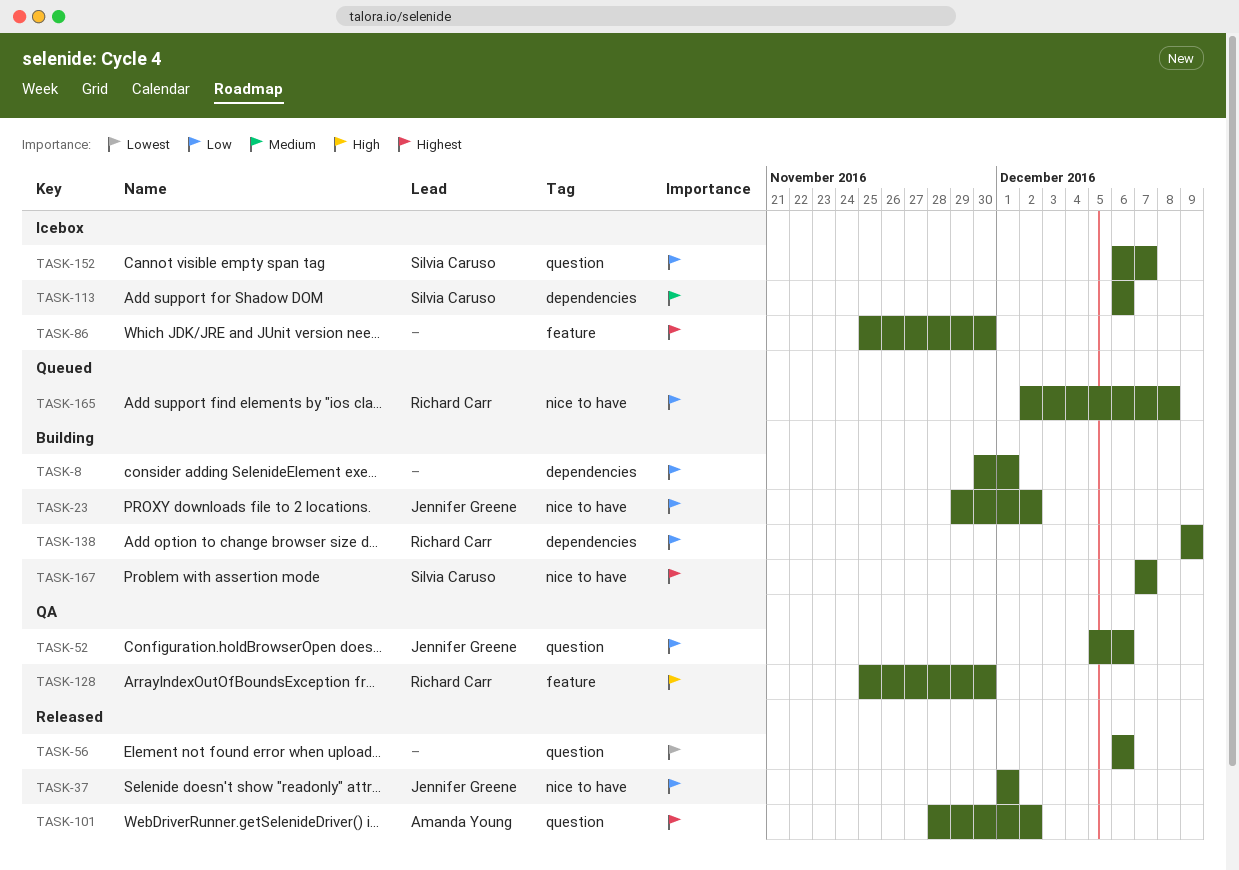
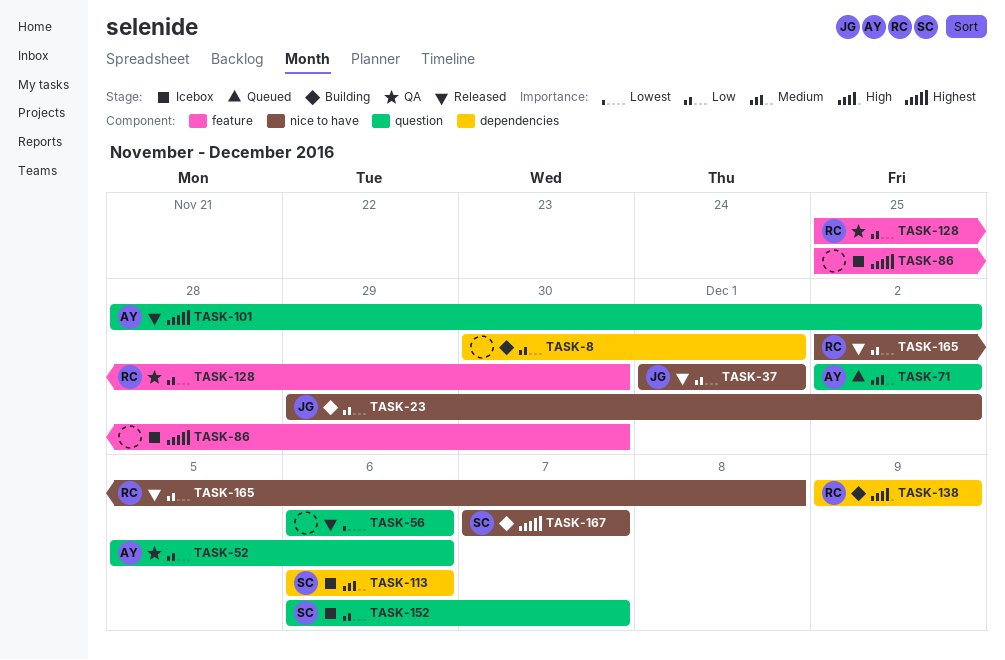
TASK-52, owner: Jennifer Greene -> Amanda Young
TASK-71: none -> present
TASK-128, priority: High -> Low
TASK-138, priority: Low -> High
TASK-165, status: Queued -> Released

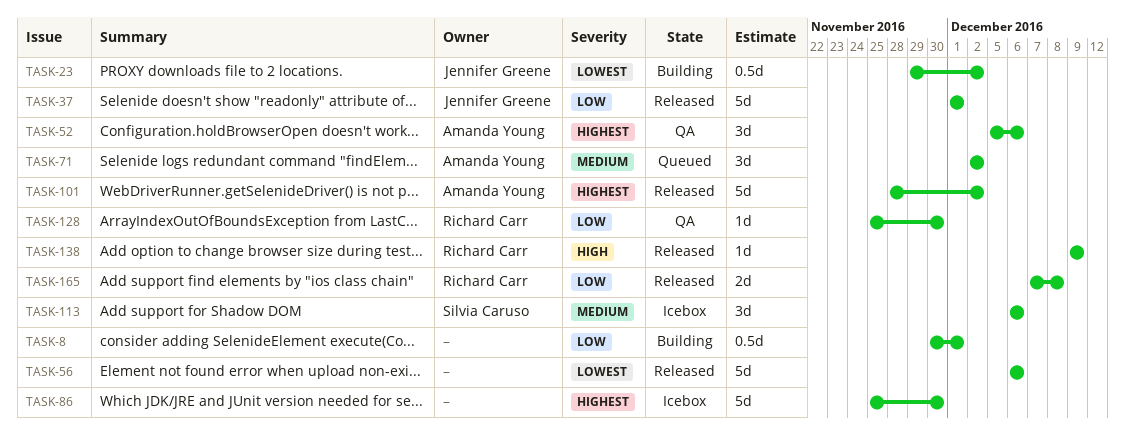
TASK-23, priority: Low -> Lowest
TASK-52, priority: Low -> Highest
TASK-138, status: Building -> Released
TASK-152: present -> none
TASK-165, start: Dec 2 -> Dec 7
TASK-167: present -> none

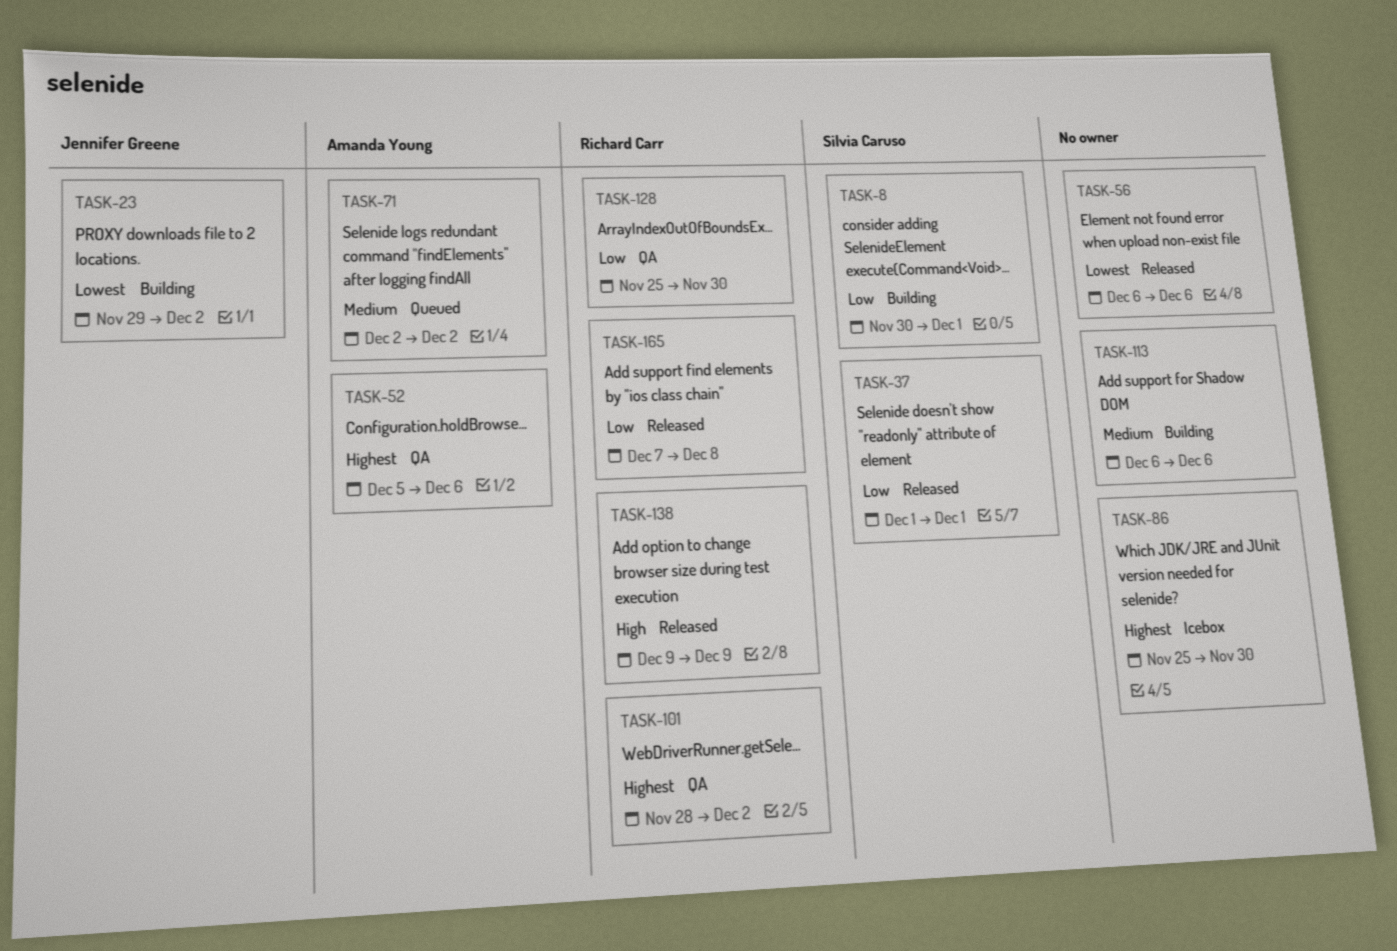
TASK-8, owner: none -> Silvia Caruso
TASK-37, owner: Jennifer Greene -> Silvia Caruso
TASK-101, status: Released -> QA
TASK-101, owner: Amanda Young -> Richard Carr
TASK-113, status: Icebox -> Building
TASK-113, owner: Silvia Caruso -> none

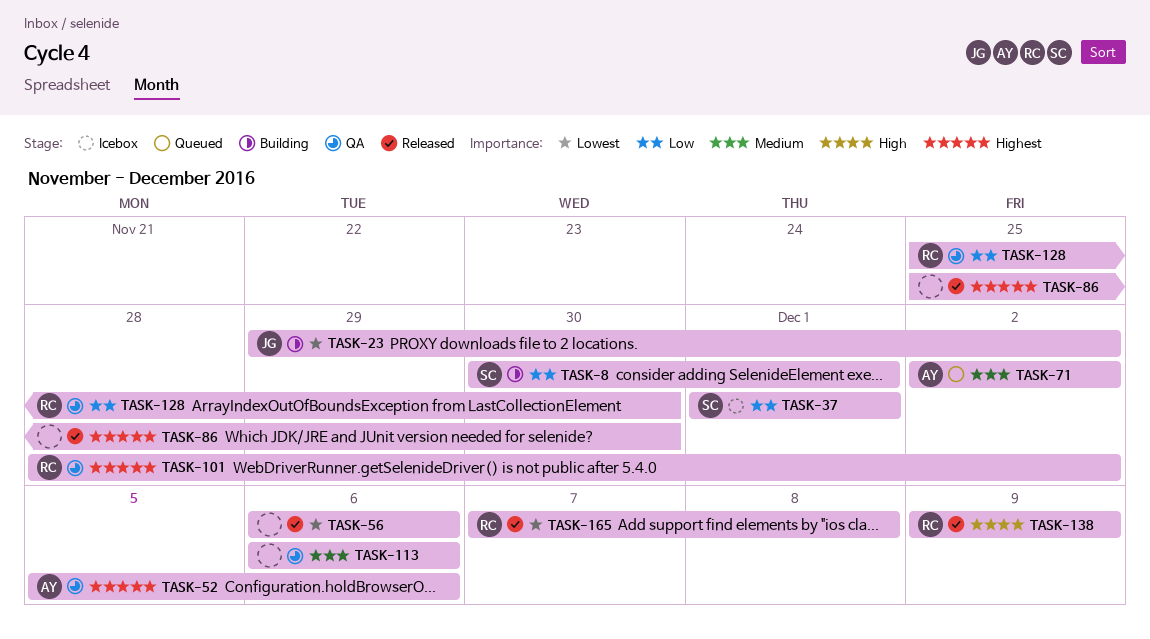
TASK-37, status: Released -> Icebox
TASK-86, status: Icebox -> Released
TASK-113, status: Building -> QA
TASK-165, priority: Low -> Lowest

